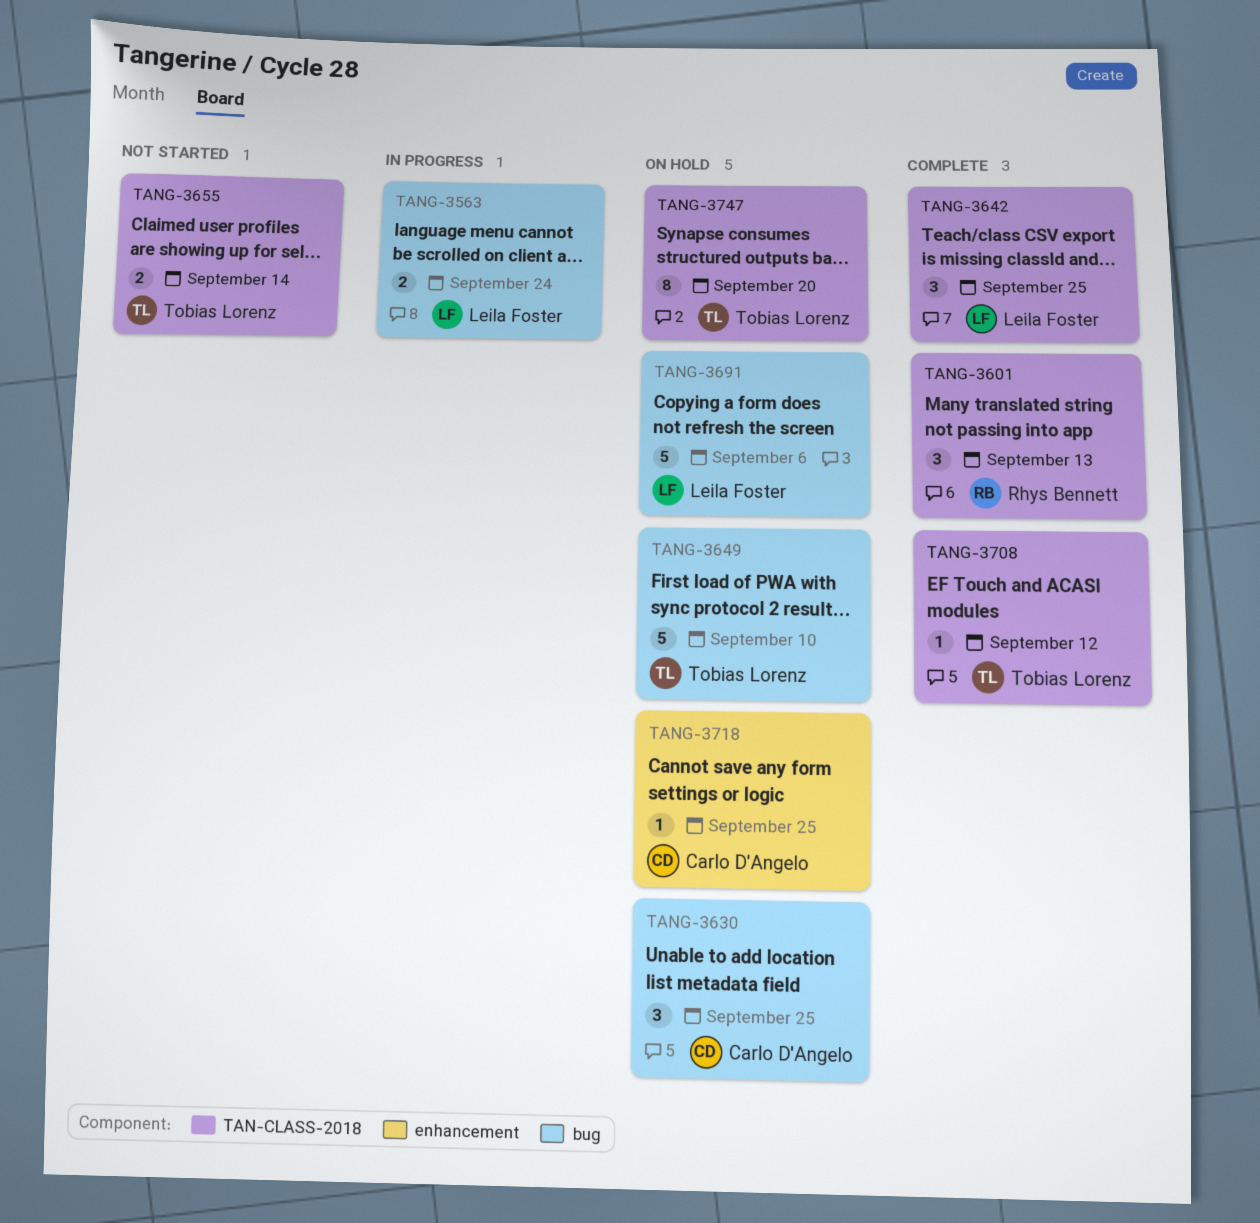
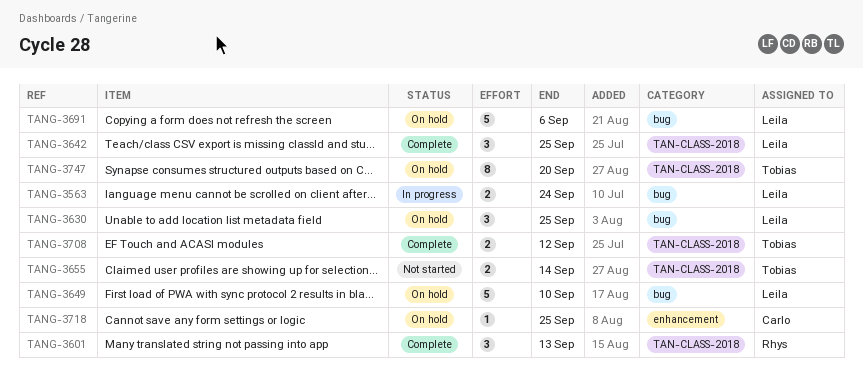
TANG-3630, owner: Carlo D'Angelo -> Leila Foster
TANG-3649, owner: Tobias Lorenz -> Leila Foster
TANG-3708, estimate: 1 -> 2

